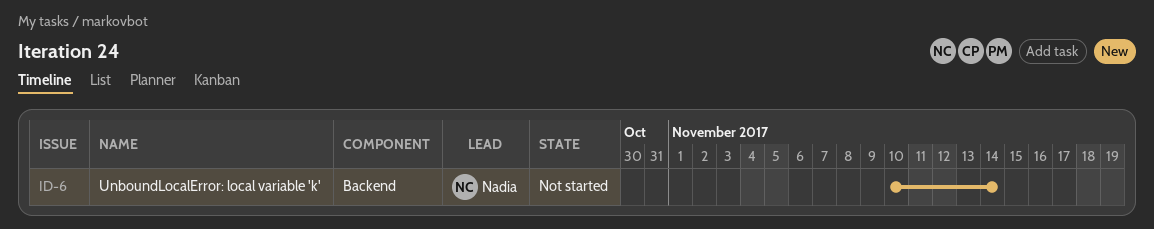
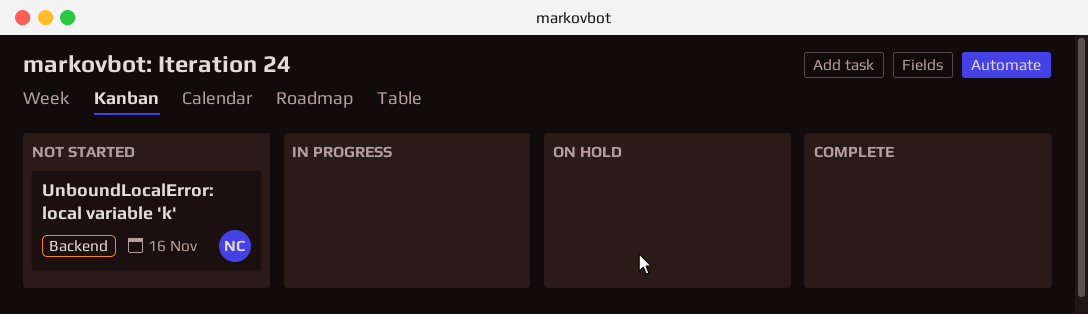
UnboundLocalError: local variable 'k', due: Nov 14 -> Nov 16

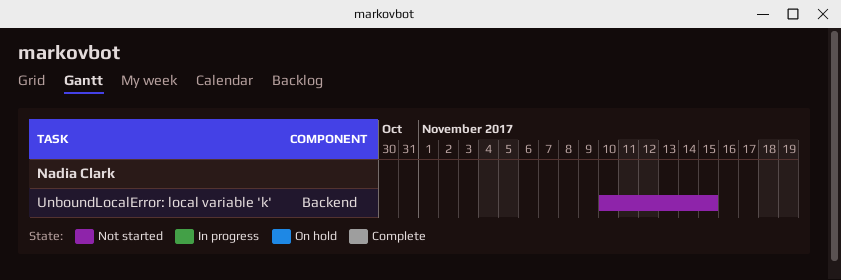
UnboundLocalError: local variable 'k', due: Nov 16 -> Nov 15

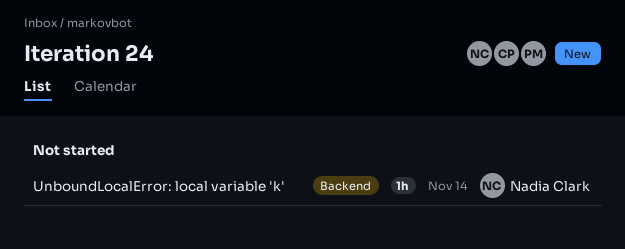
UnboundLocalError: local variable 'k', due: Nov 15 -> Nov 14

